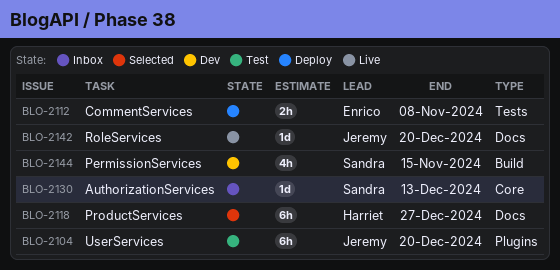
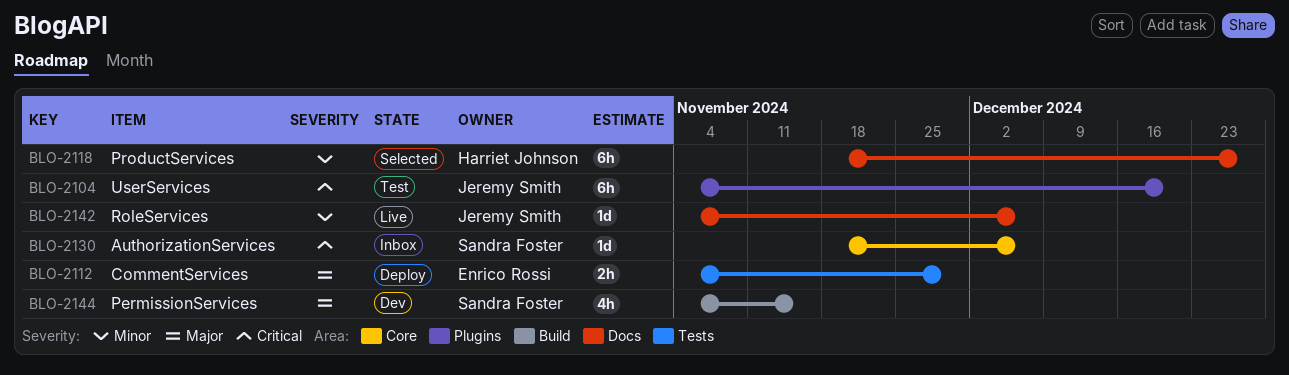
BLO-2112, due: Nov 8 -> Nov 29
BLO-2130, due: Dec 13 -> Dec 6
BLO-2142, due: Dec 20 -> Dec 6

